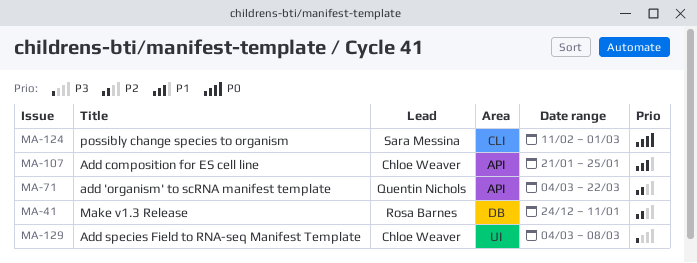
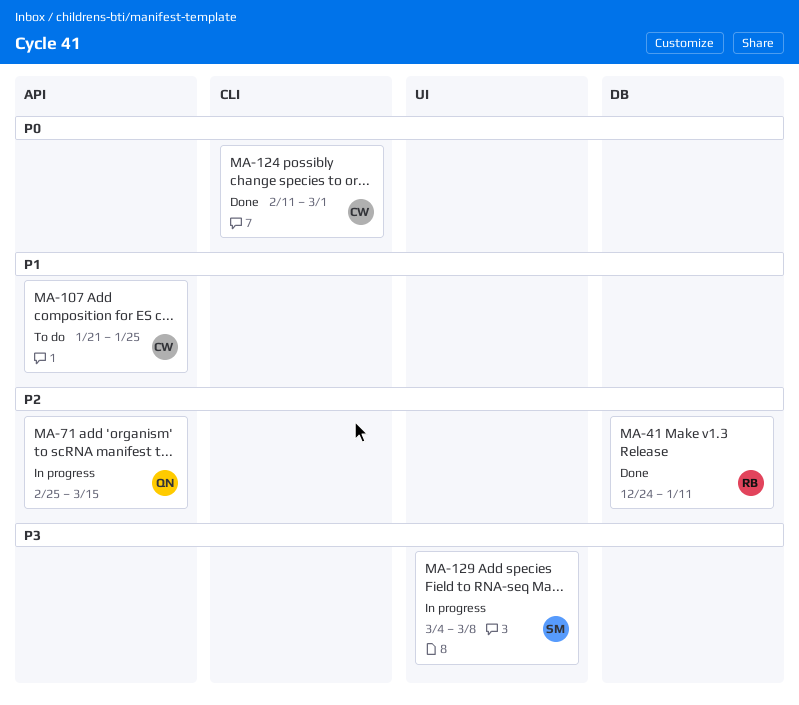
MA-71, start: Mar 4 -> Feb 25
MA-71, due: Mar 22 -> Mar 15
MA-124, owner: Sara Messina -> Chloe Weaver
MA-129, owner: Chloe Weaver -> Sara Messina

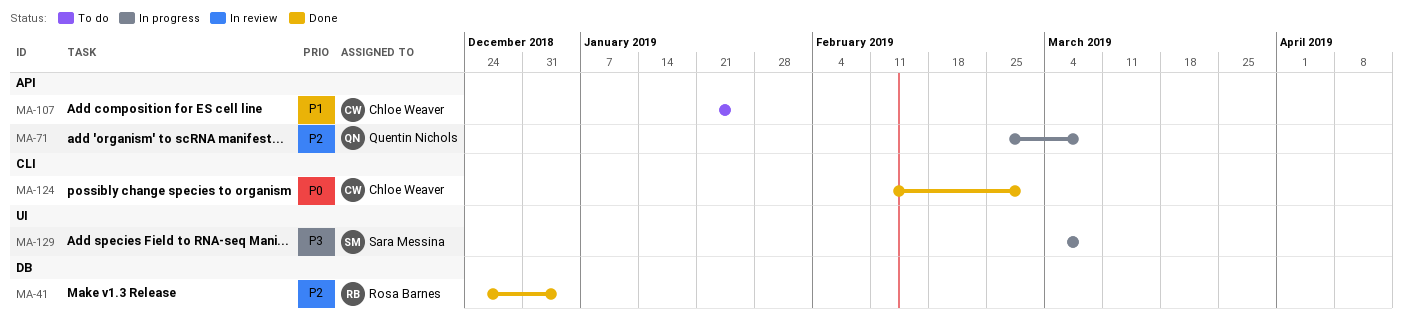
MA-41, due: Jan 11 -> Jan 4
MA-71, due: Mar 15 -> Mar 8

